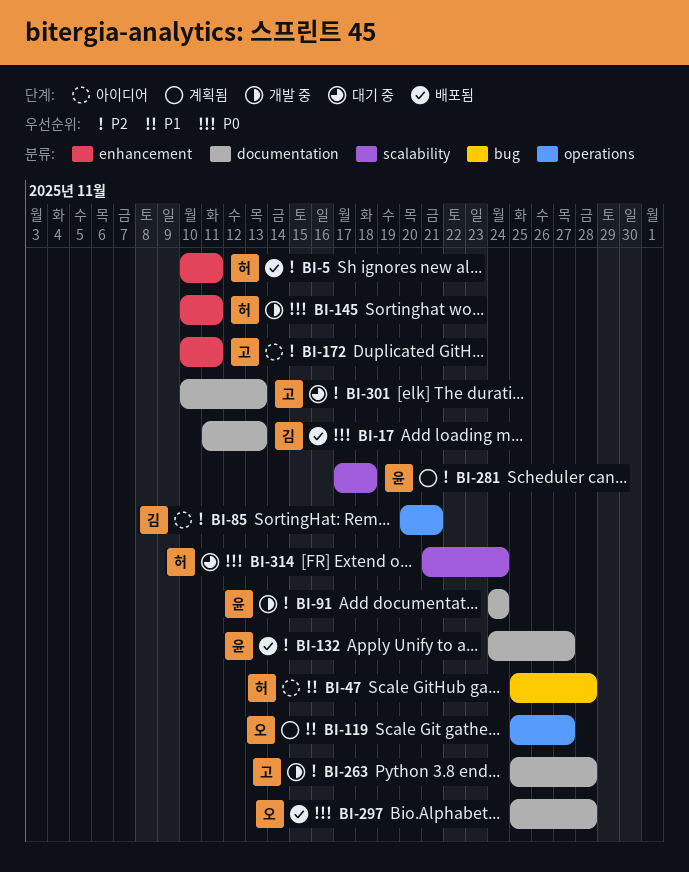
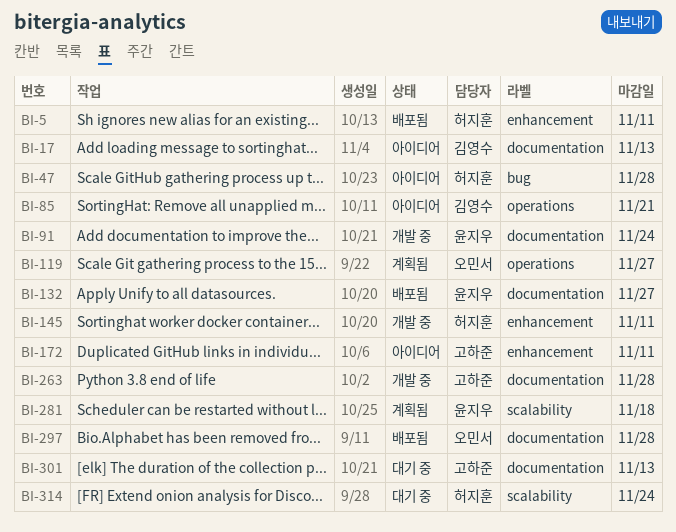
BI-17, status: 배포됨 -> 아이디어

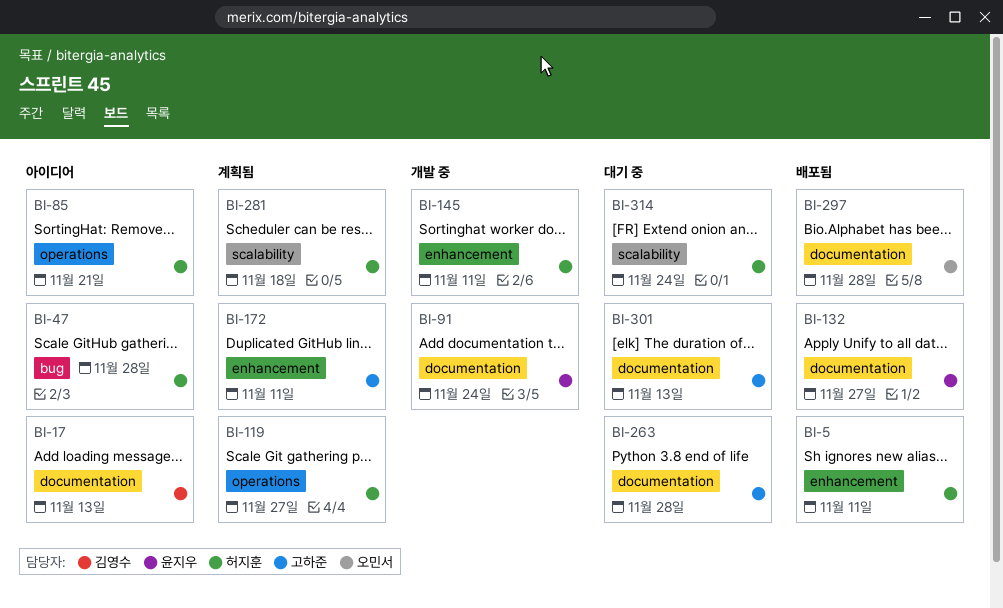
BI-85, owner: 김영수 -> 허지훈
BI-119, owner: 오민서 -> 허지훈
BI-172, status: 아이디어 -> 계획됨
BI-263, status: 개발 중 -> 대기 중
BI-281, owner: 윤지우 -> 허지훈

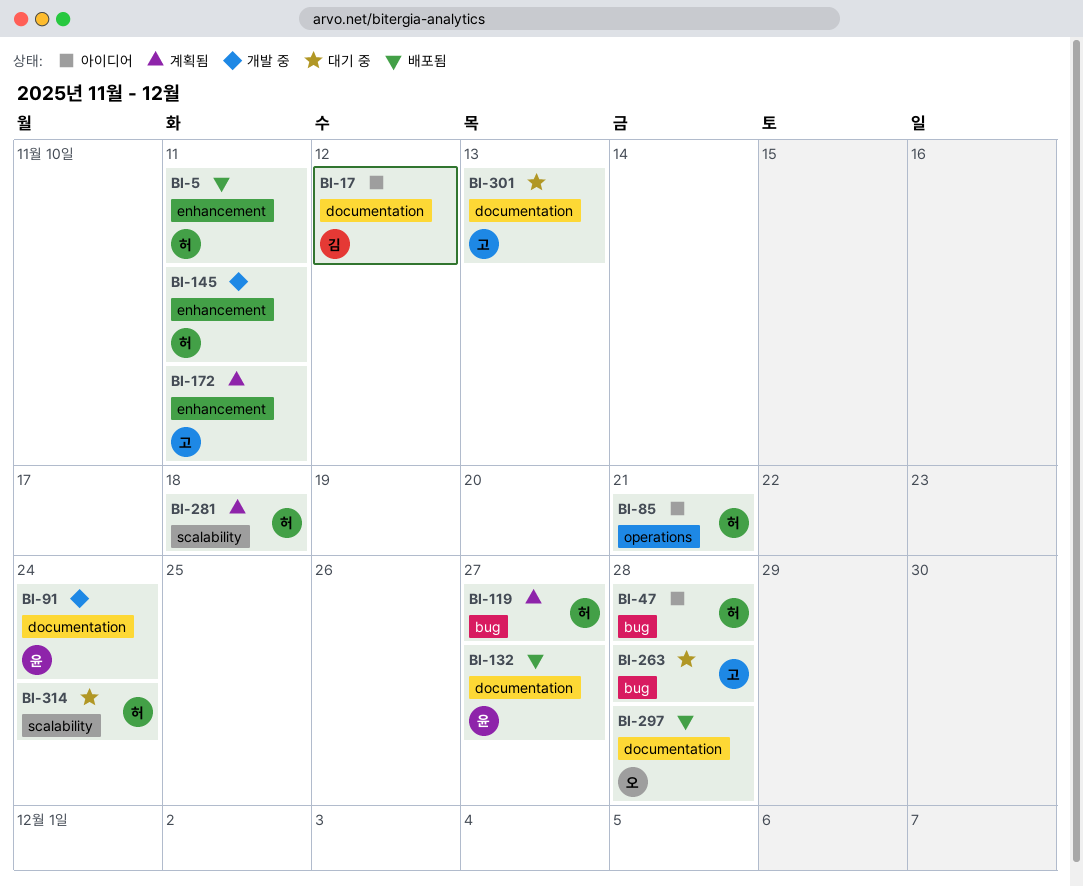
BI-17, due: Nov 13 -> Nov 12
BI-119, label: operations -> bug
BI-263, label: documentation -> bug

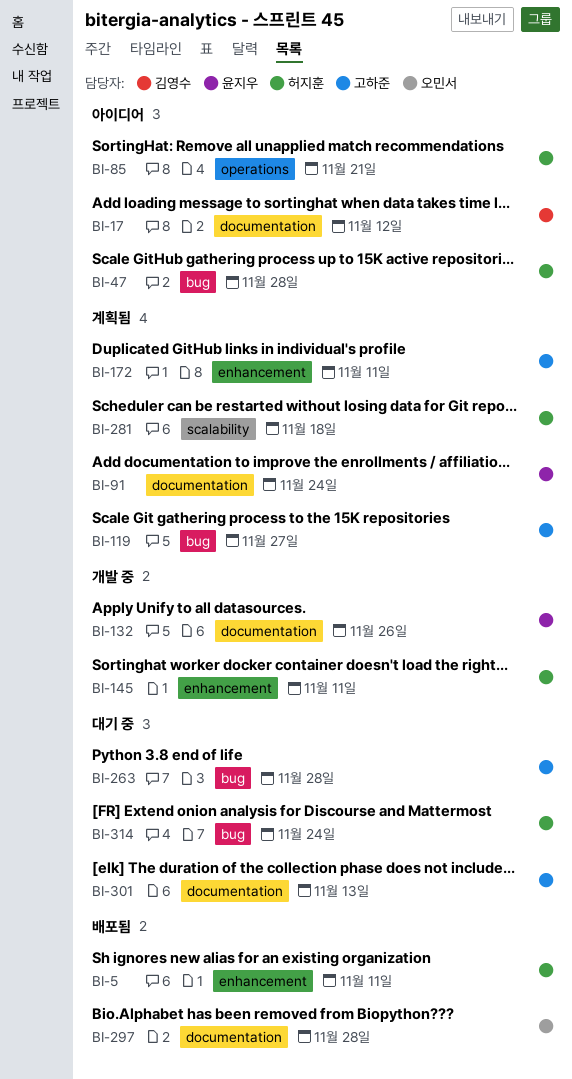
BI-91, status: 개발 중 -> 계획됨
BI-119, owner: 허지훈 -> 고하준
BI-132, status: 배포됨 -> 개발 중
BI-132, due: Nov 27 -> Nov 26
BI-314, label: scalability -> bug

